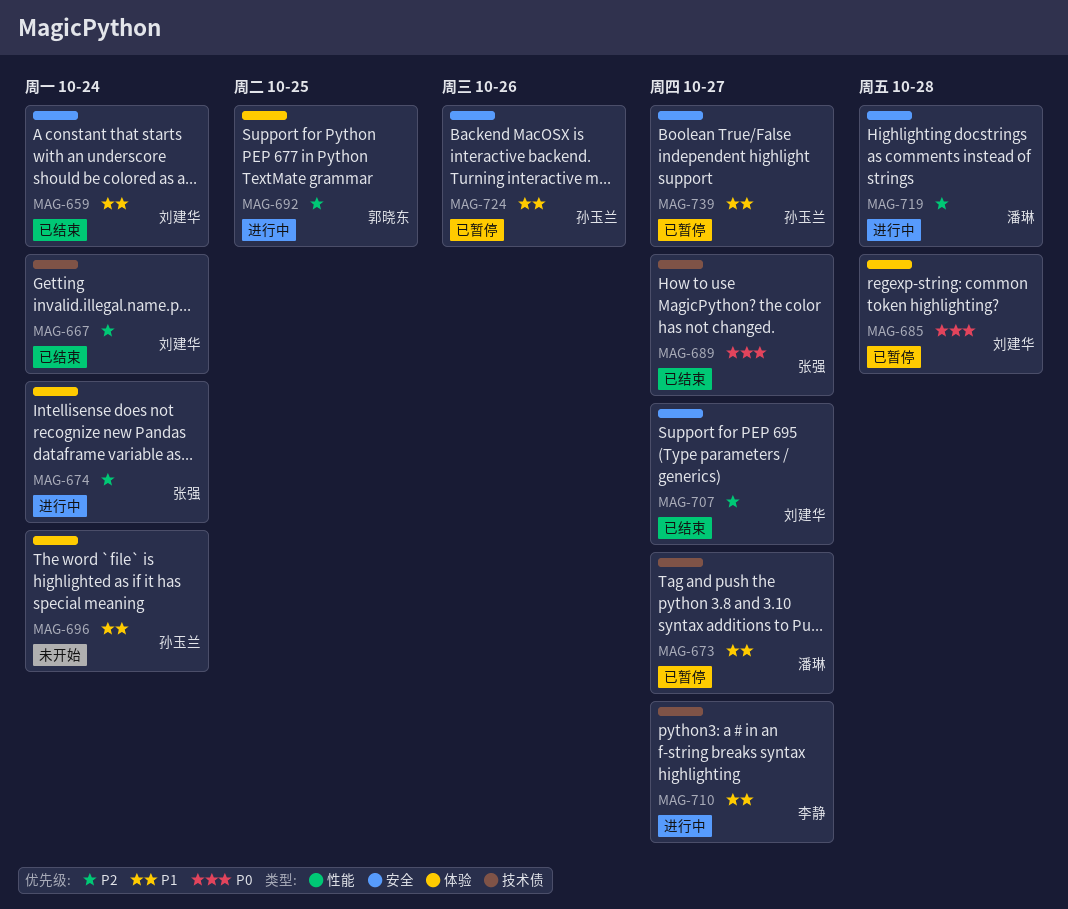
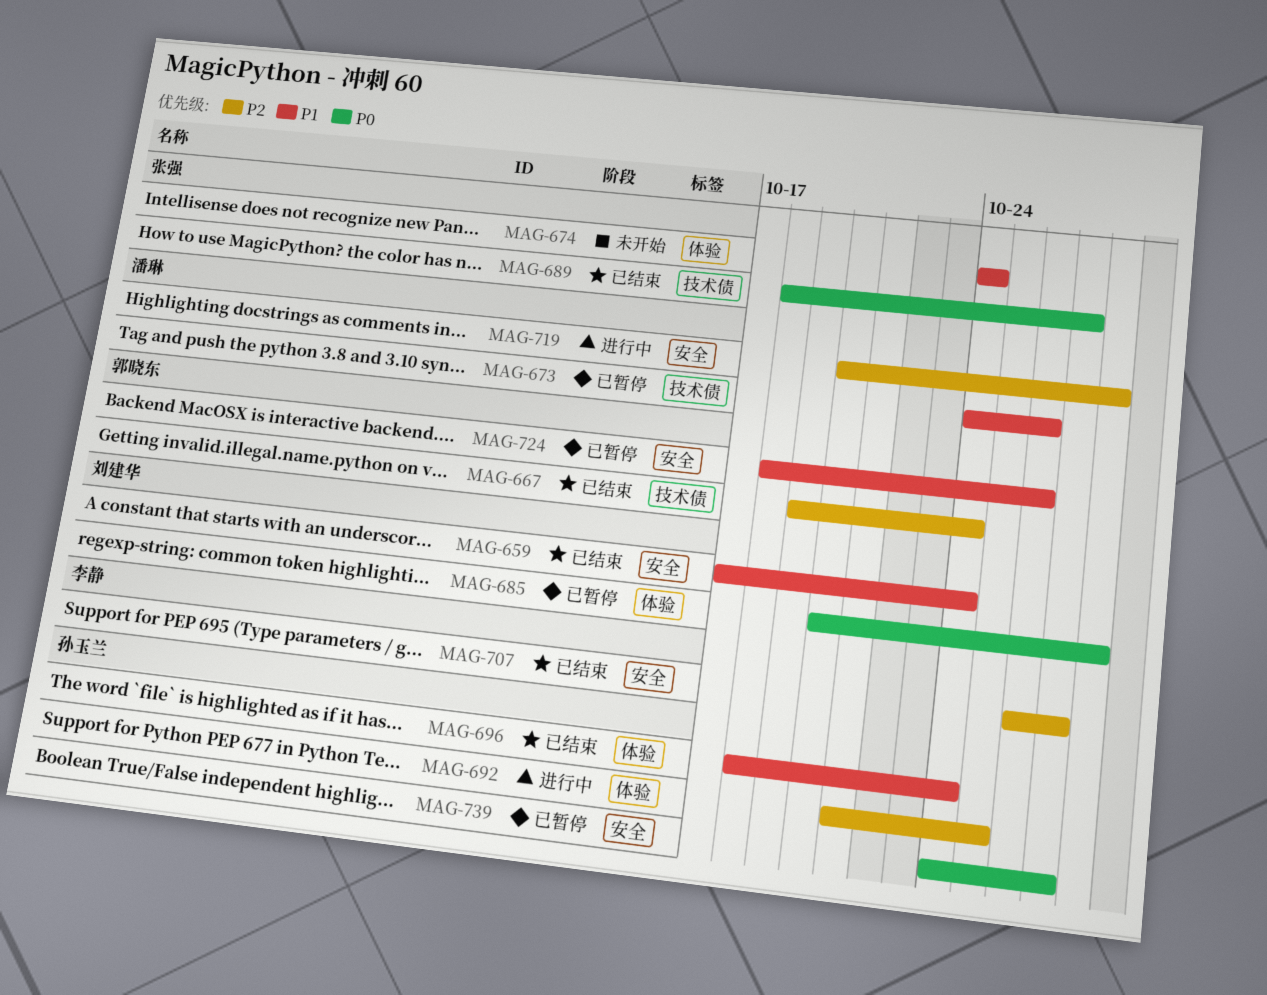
MAG-667, owner: 刘建华 -> 郭晓东
MAG-673, due: Oct 27 -> Oct 26
MAG-674, status: 进行中 -> 未开始
MAG-674, priority: P2 -> P1
MAG-692, owner: 郭晓东 -> 孙玉兰
MAG-696, status: 未开始 -> 已结束
MAG-707, owner: 刘建华 -> 李静
MAG-710: present -> none
MAG-724, owner: 孙玉兰 -> 郭晓东
MAG-739, priority: P1 -> P0

